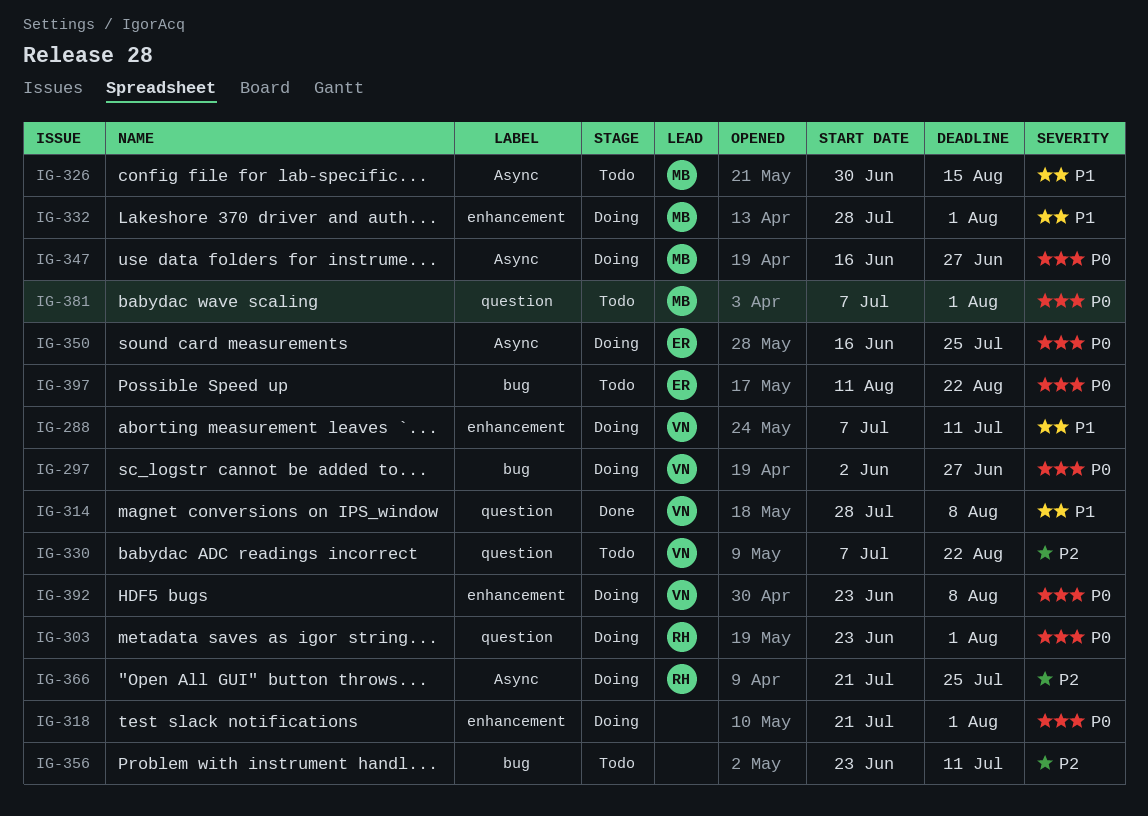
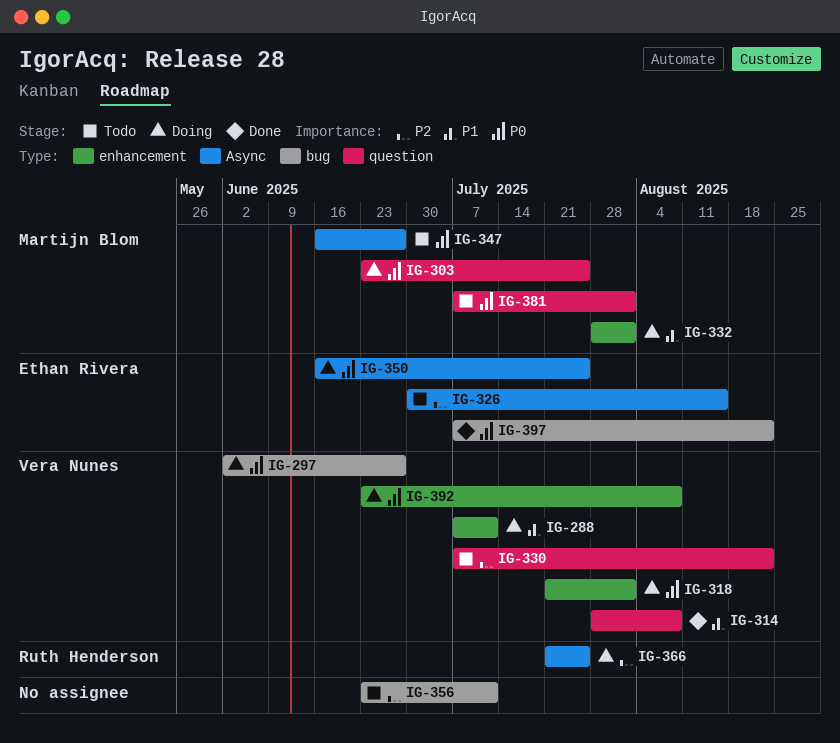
IG-303, owner: Ruth Henderson -> Martijn Blom
IG-303, due: Aug 1 -> Jul 25
IG-318, owner: none -> Vera Nunes
IG-326, owner: Martijn Blom -> Ethan Rivera
IG-326, priority: P1 -> P2
IG-347, status: Doing -> Todo
IG-397, status: Todo -> Done
IG-397, start: Aug 11 -> Jul 7

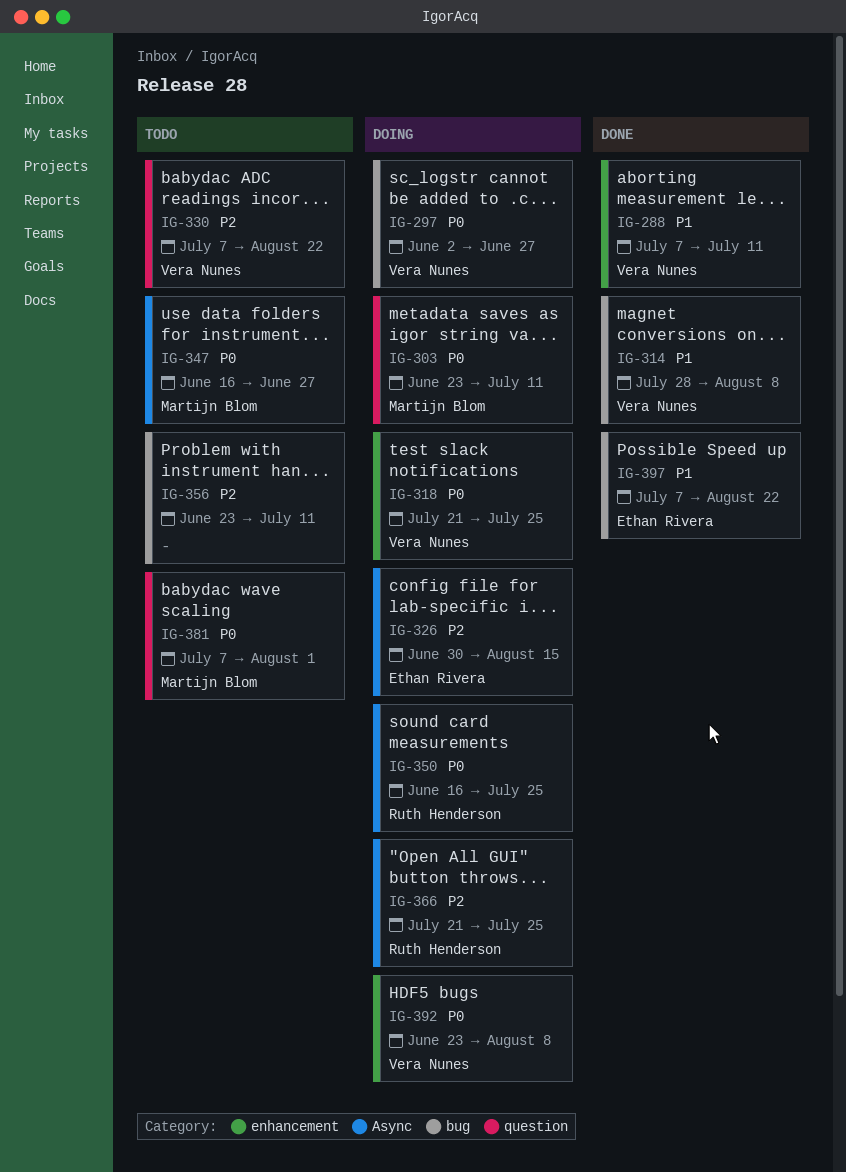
IG-288, status: Doing -> Done
IG-303, due: Jul 25 -> Jul 11
IG-314, label: question -> bug
IG-318, due: Aug 1 -> Jul 25
IG-326, status: Todo -> Doing
IG-332: present -> none
IG-350, owner: Ethan Rivera -> Ruth Henderson
IG-397, priority: P0 -> P1

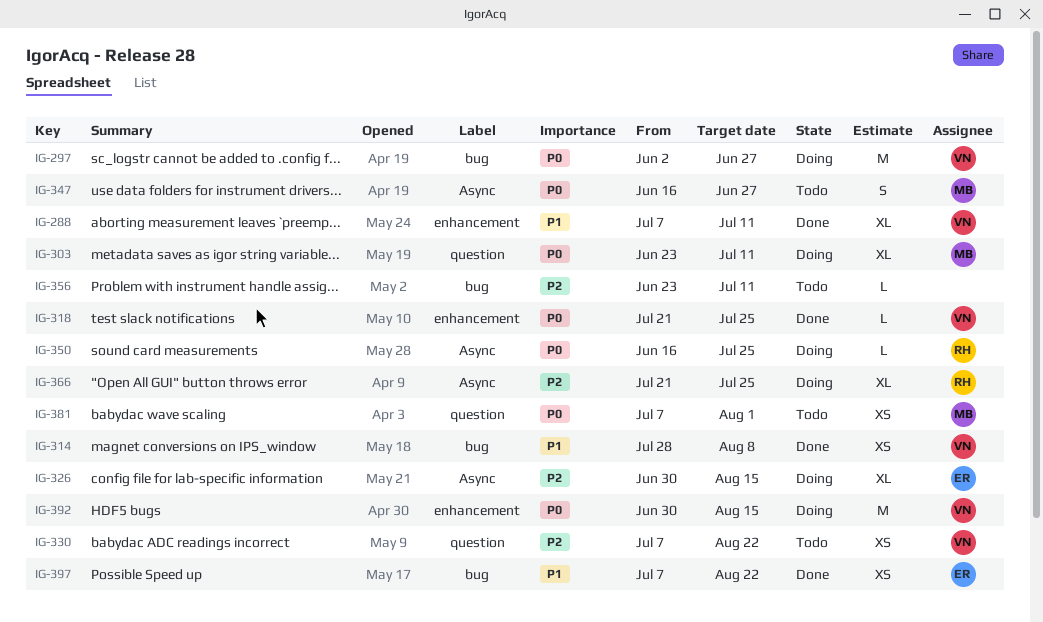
IG-318, status: Doing -> Done
IG-392, start: Jun 23 -> Jun 30
IG-392, due: Aug 8 -> Aug 15

